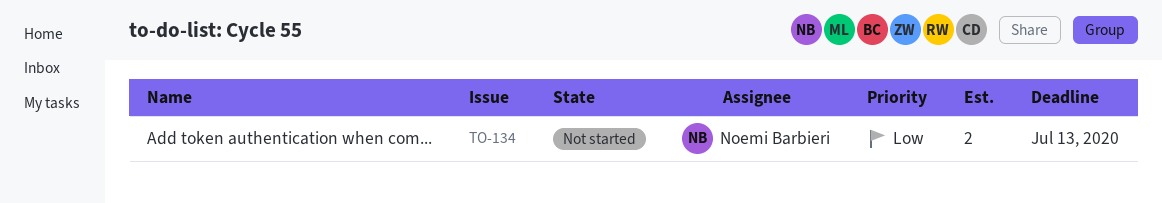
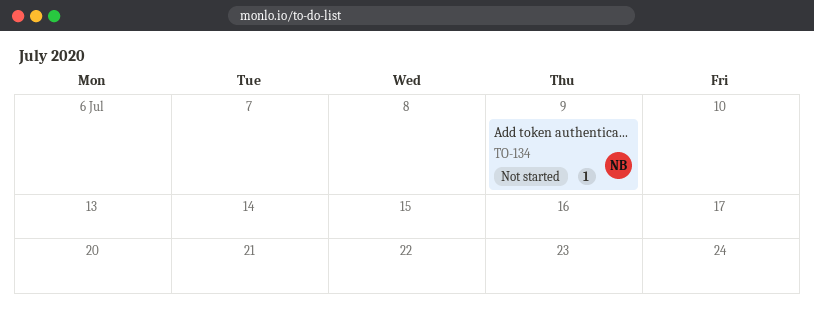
TO-134, estimate: 2 -> 1
TO-134, due: Jul 13 -> Jul 9

